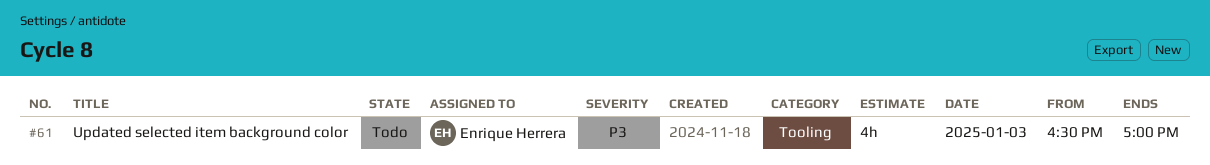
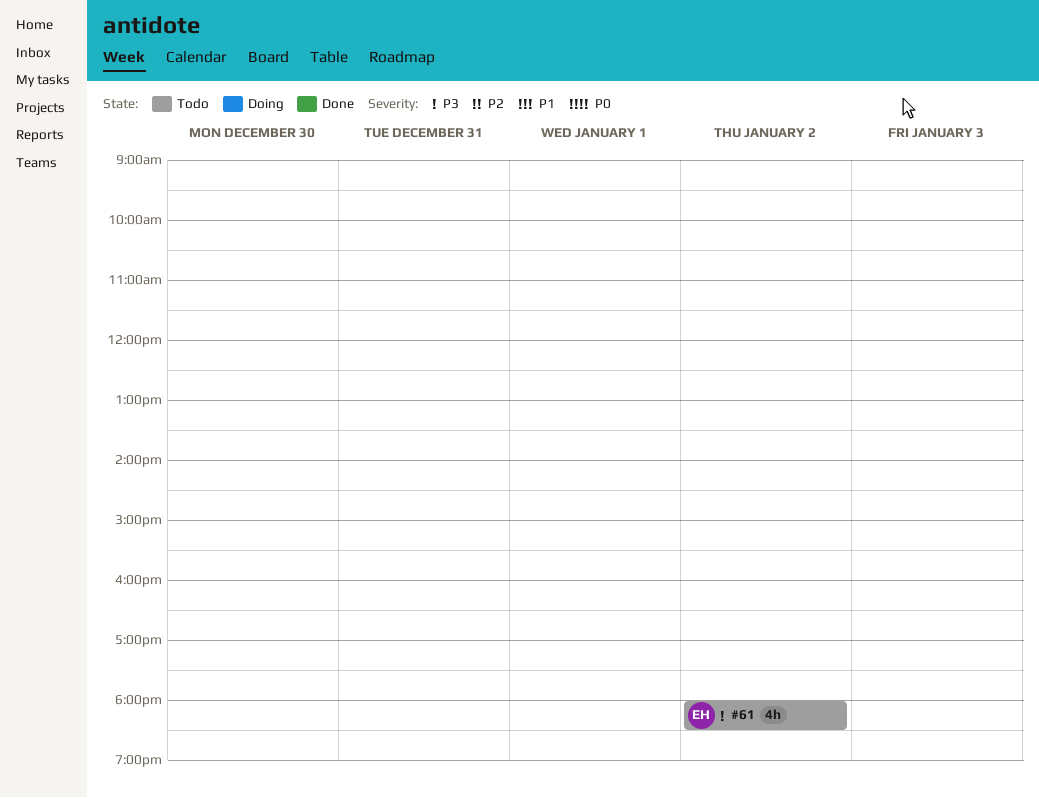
#61, day: Jan 3 -> Jan 2
#61, begins: 16:30 -> 18:00
#61, ends: 17:00 -> 18:30

